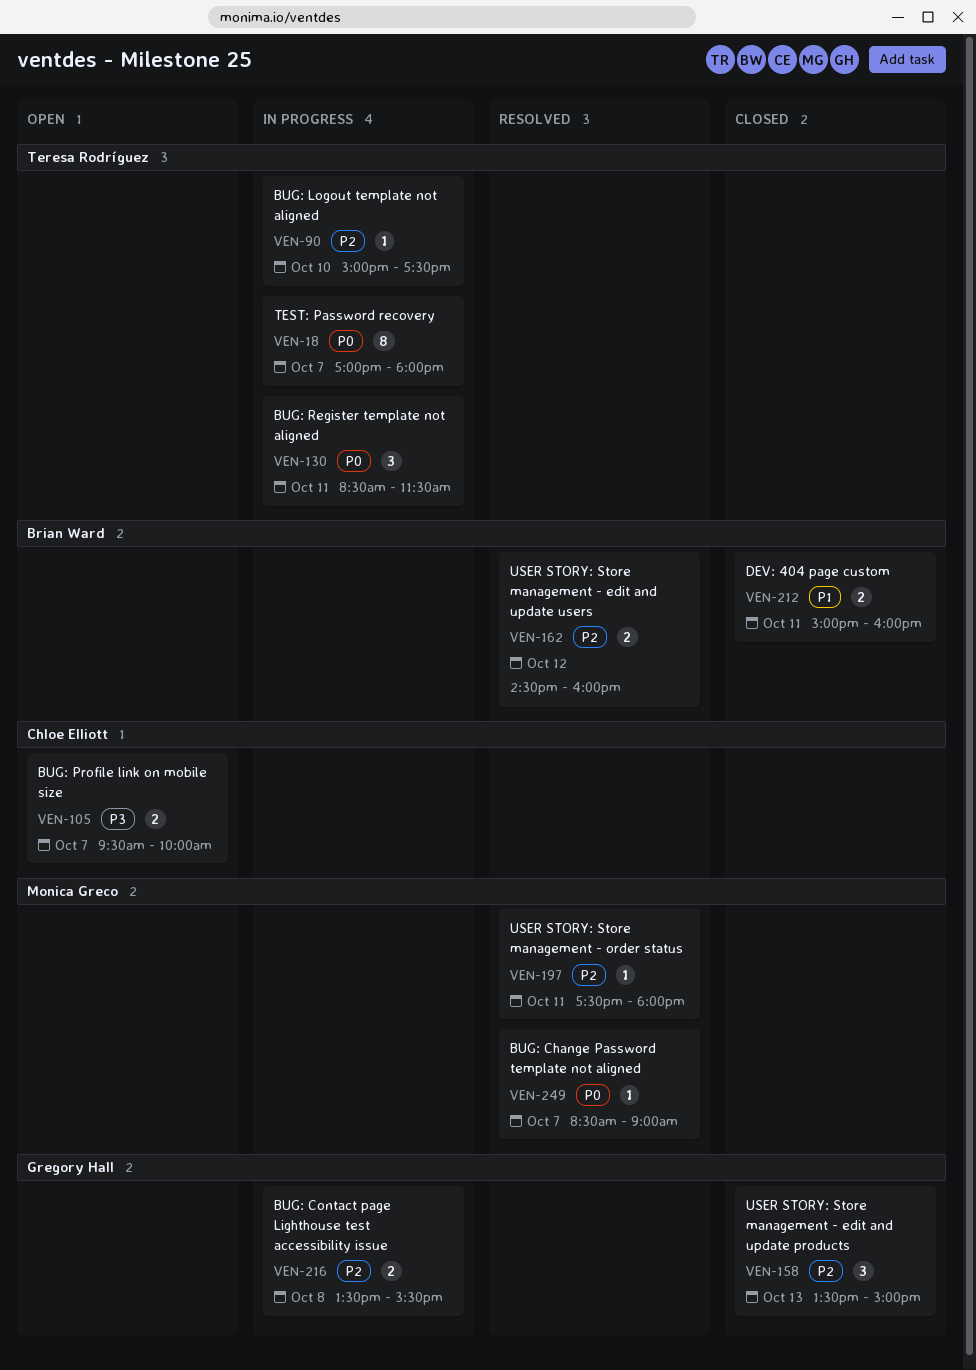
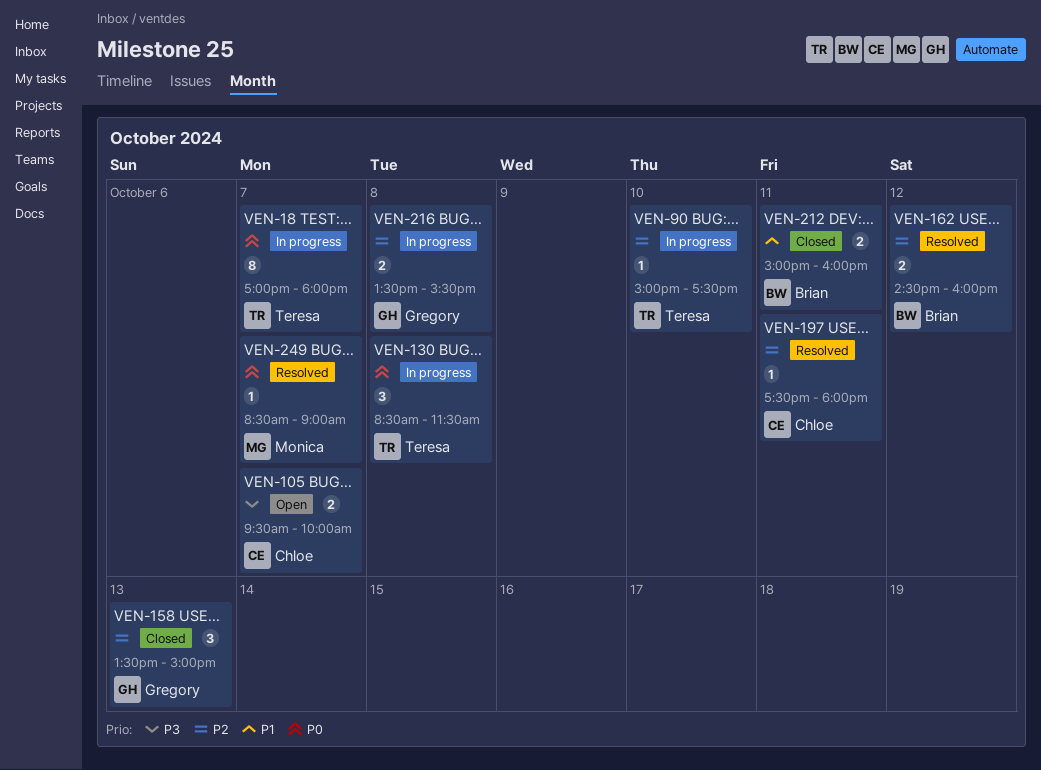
VEN-130, day: Oct 11 -> Oct 8
VEN-197, owner: Monica Greco -> Chloe Elliott

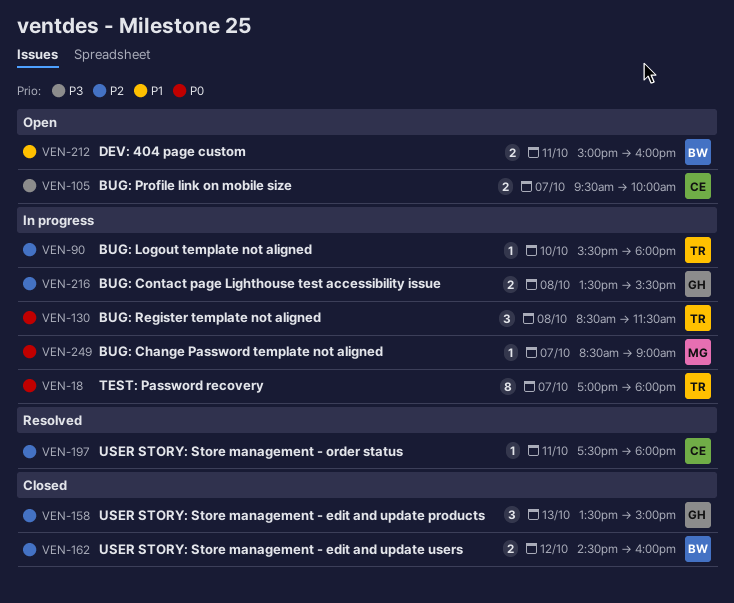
VEN-90, begins: 15:00 -> 15:30
VEN-90, ends: 17:30 -> 18:00
VEN-162, status: Resolved -> Closed
VEN-212, status: Closed -> Open
VEN-249, status: Resolved -> In progress

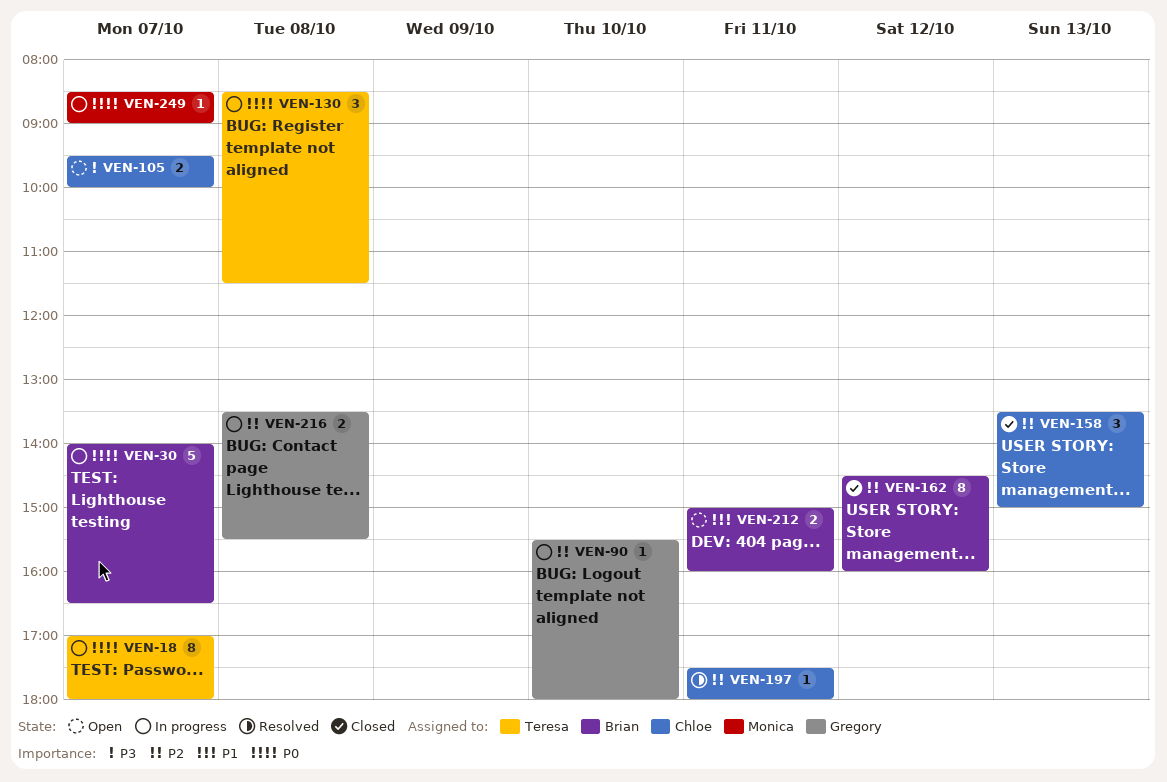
VEN-30: none -> present
VEN-90, owner: Teresa -> Gregory
VEN-158, owner: Gregory -> Chloe
VEN-162, estimate: 2 -> 8

